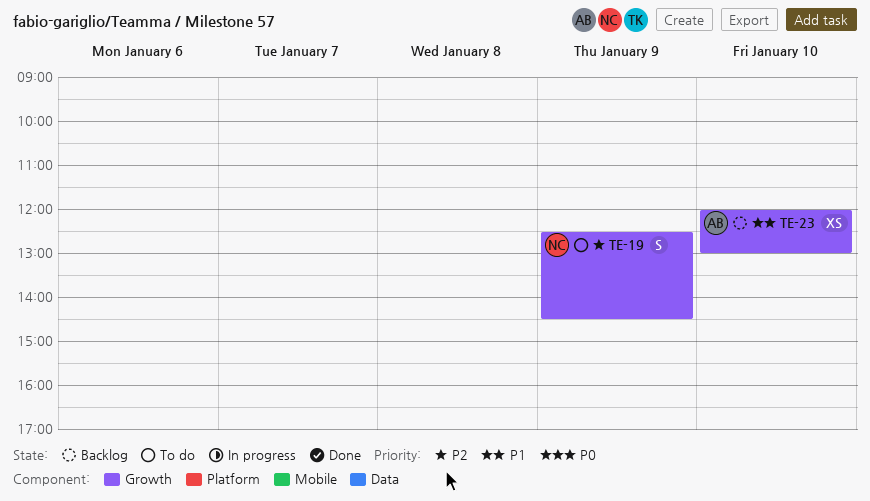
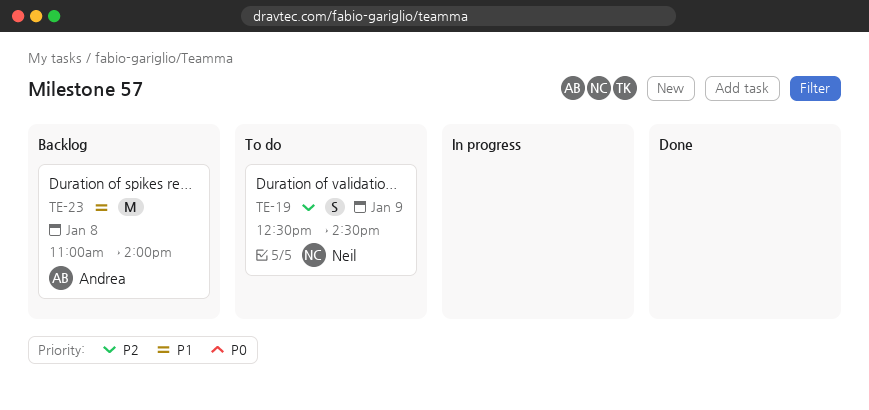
TE-23, estimate: XS -> M
TE-23, day: Jan 10 -> Jan 8
TE-23, begins: 12:00 -> 11:00
TE-23, ends: 13:00 -> 14:00

